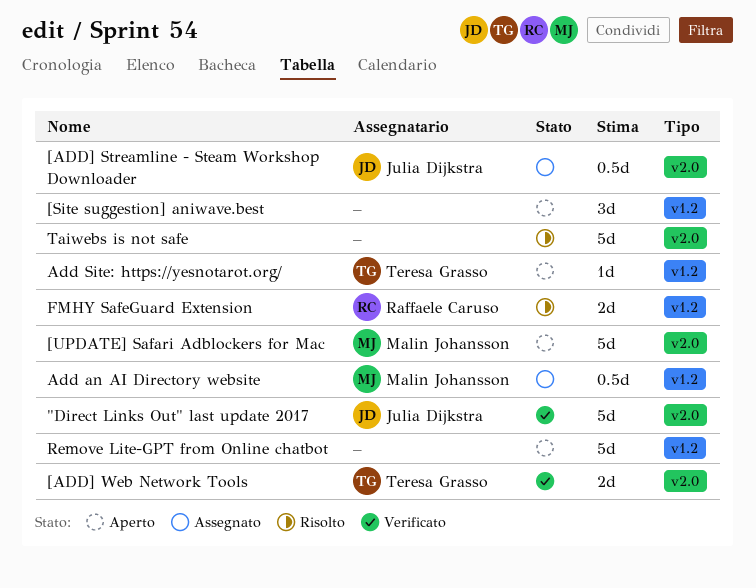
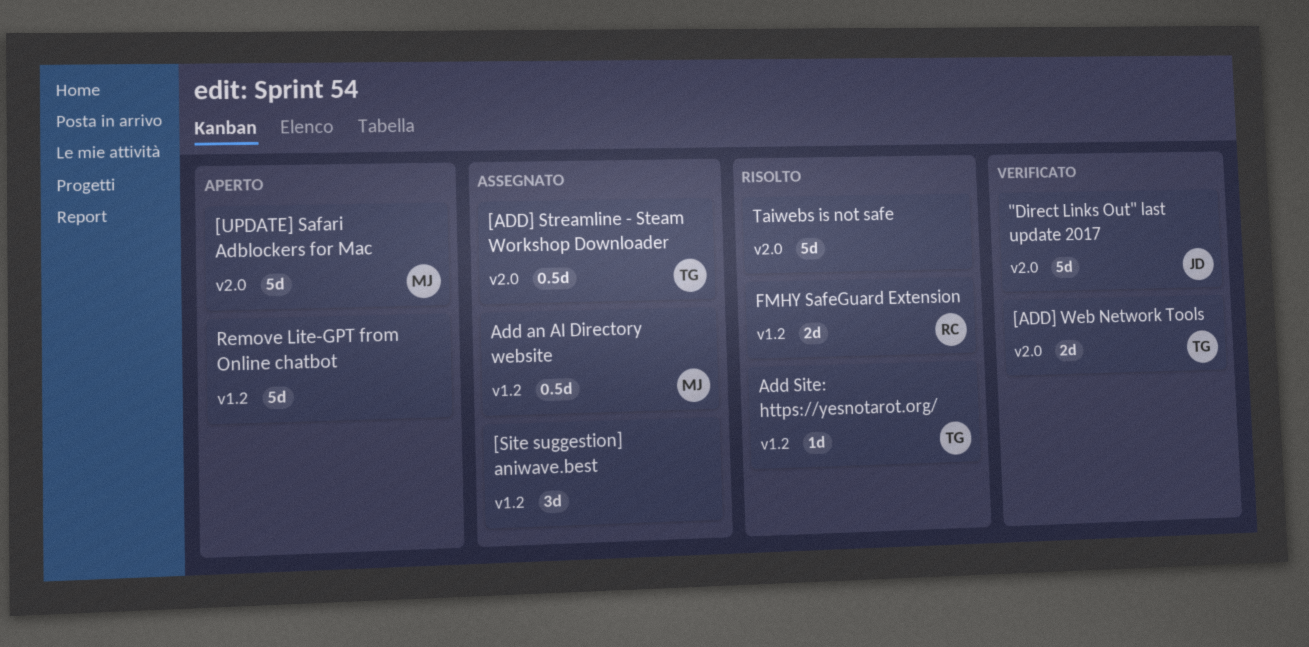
[ADD] Streamline - Steam Workshop Downloader, owner: Julia Dijkstra -> Teresa Grasso
[Site suggestion] aniwave.best, status: Aperto -> Assegnato
Add Site: https://yesnotarot.org/, status: Aperto -> Risolto

